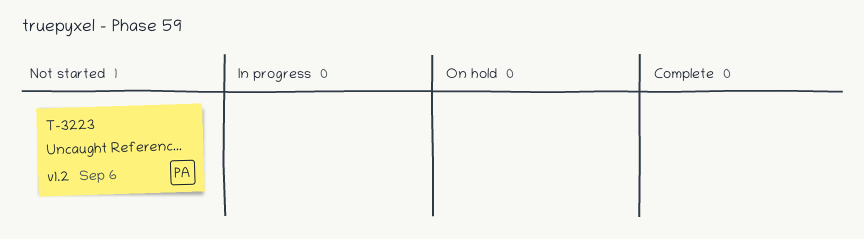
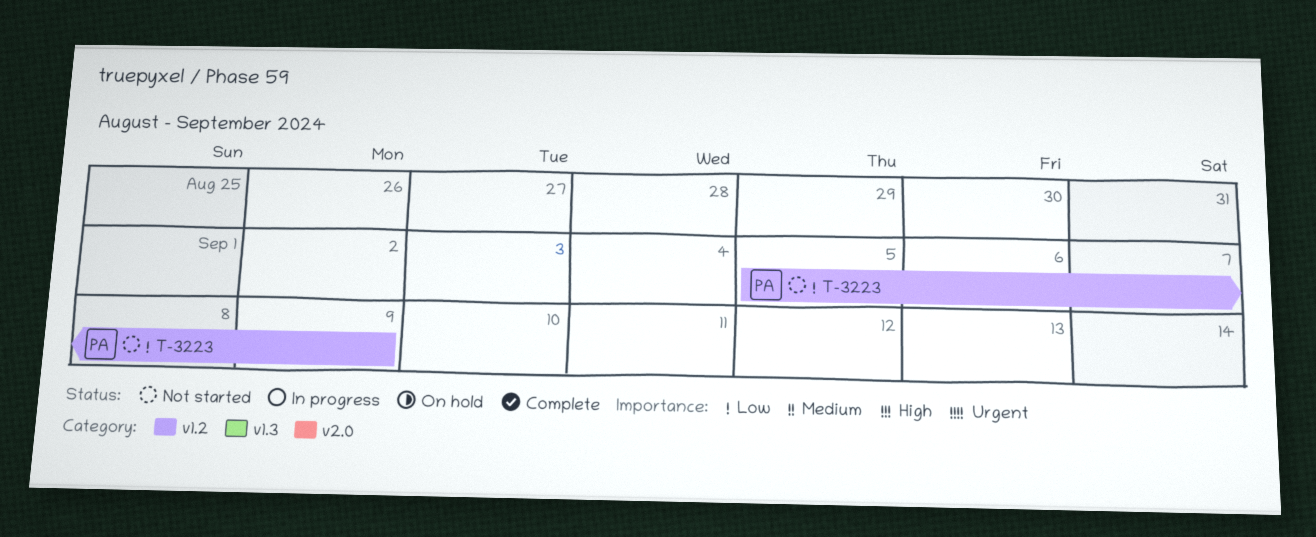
T-3223, due: Sep 6 -> Sep 9

